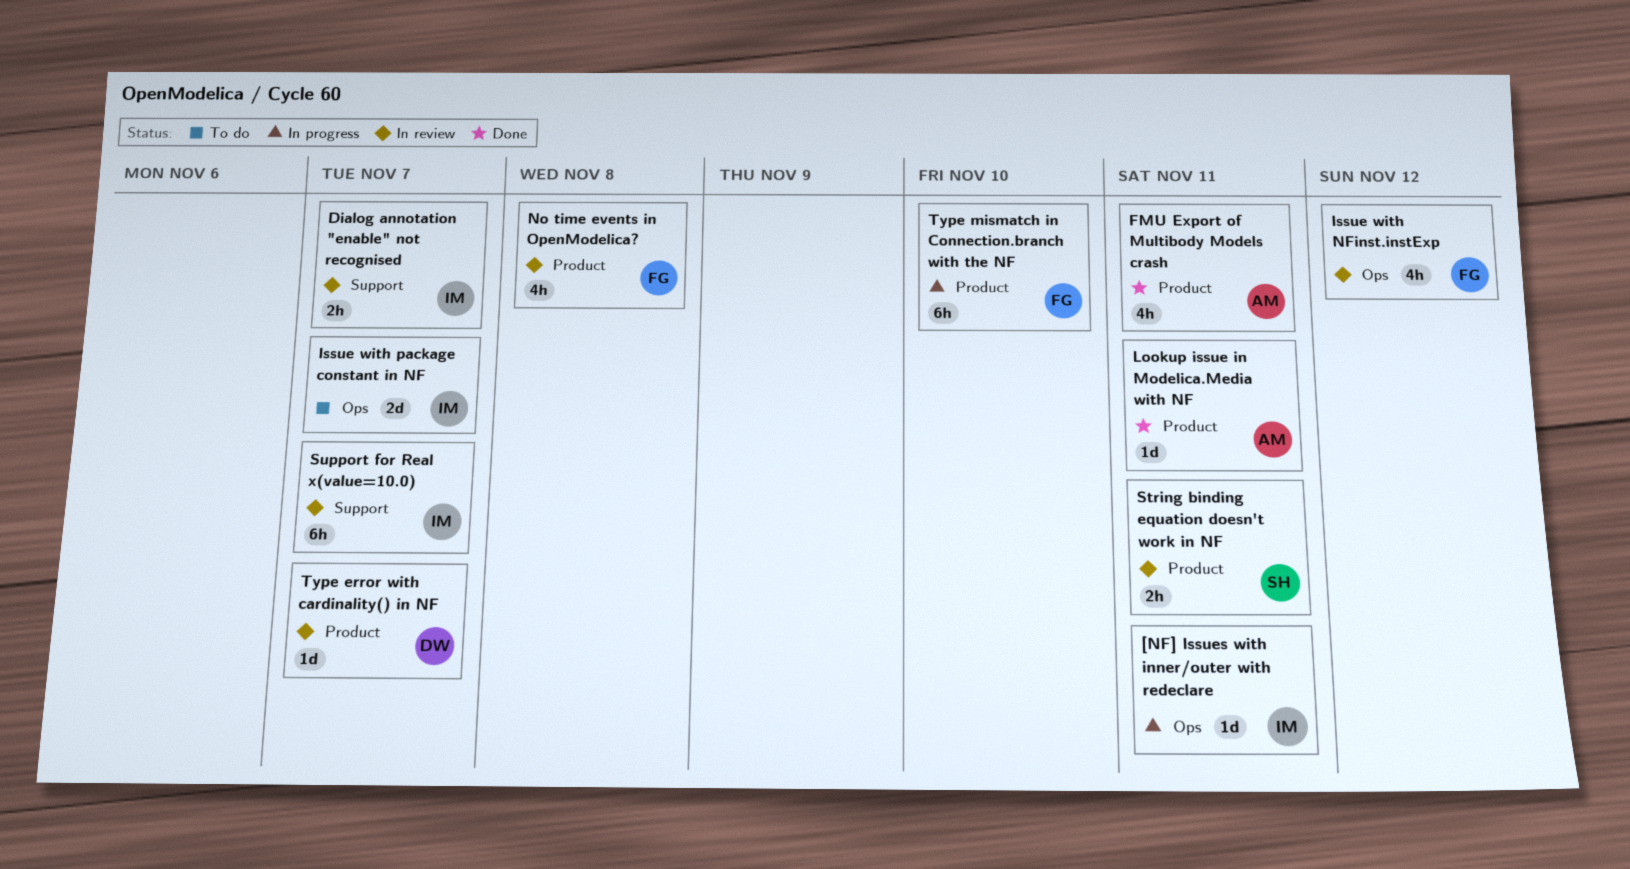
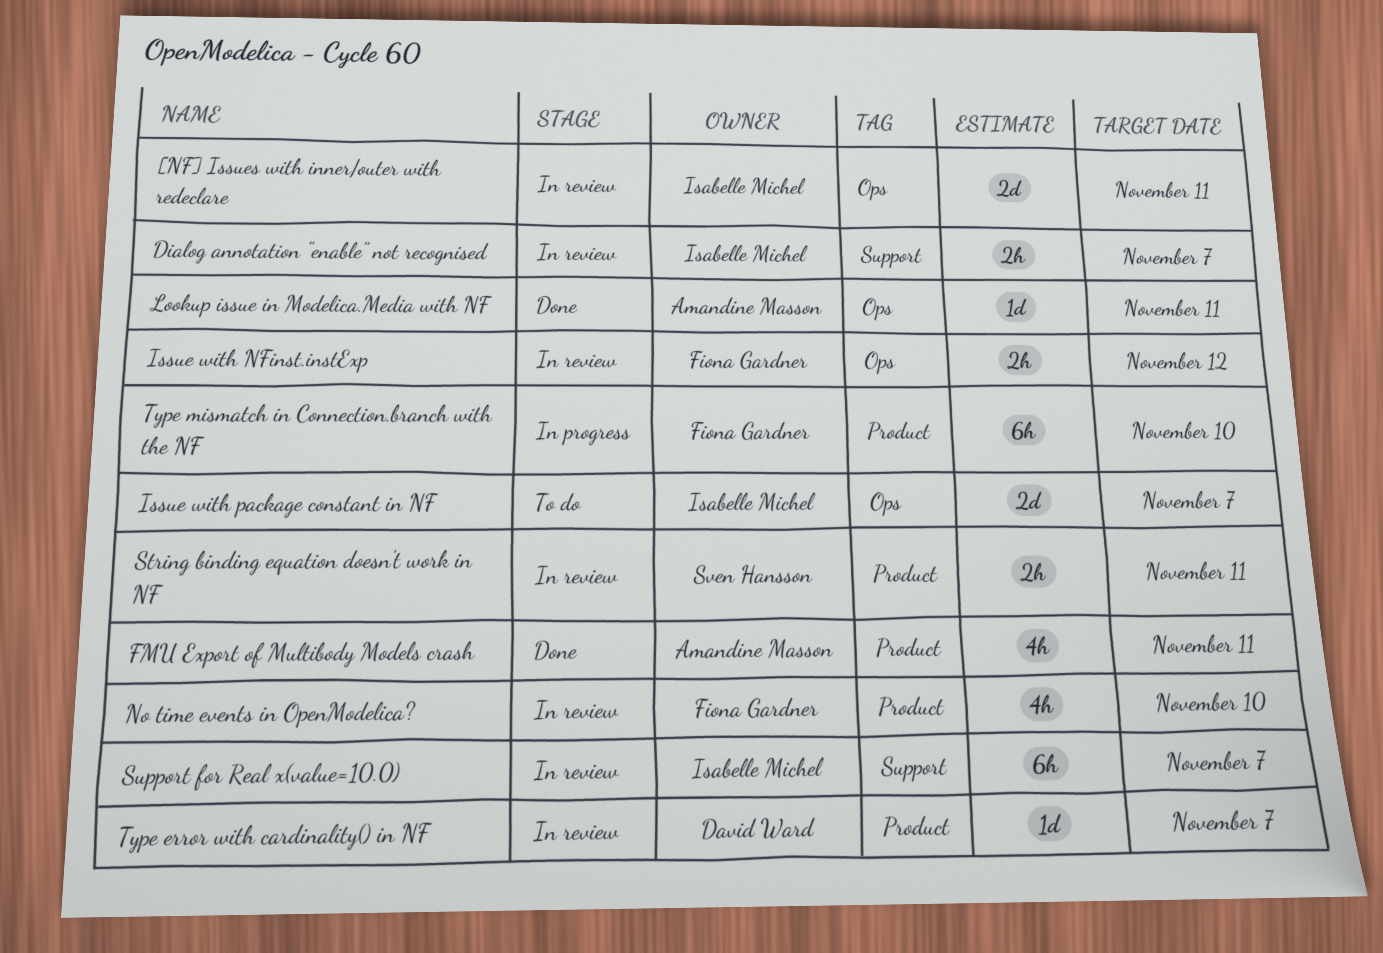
[NF] Issues with inner/outer with redeclare, status: In progress -> In review
[NF] Issues with inner/outer with redeclare, estimate: 1d -> 2d
Issue with NFinst.instExp, estimate: 4h -> 2h
Lookup issue in Modelica.Media with NF, label: Product -> Ops
No time events in OpenModelica?, due: Nov 8 -> Nov 10

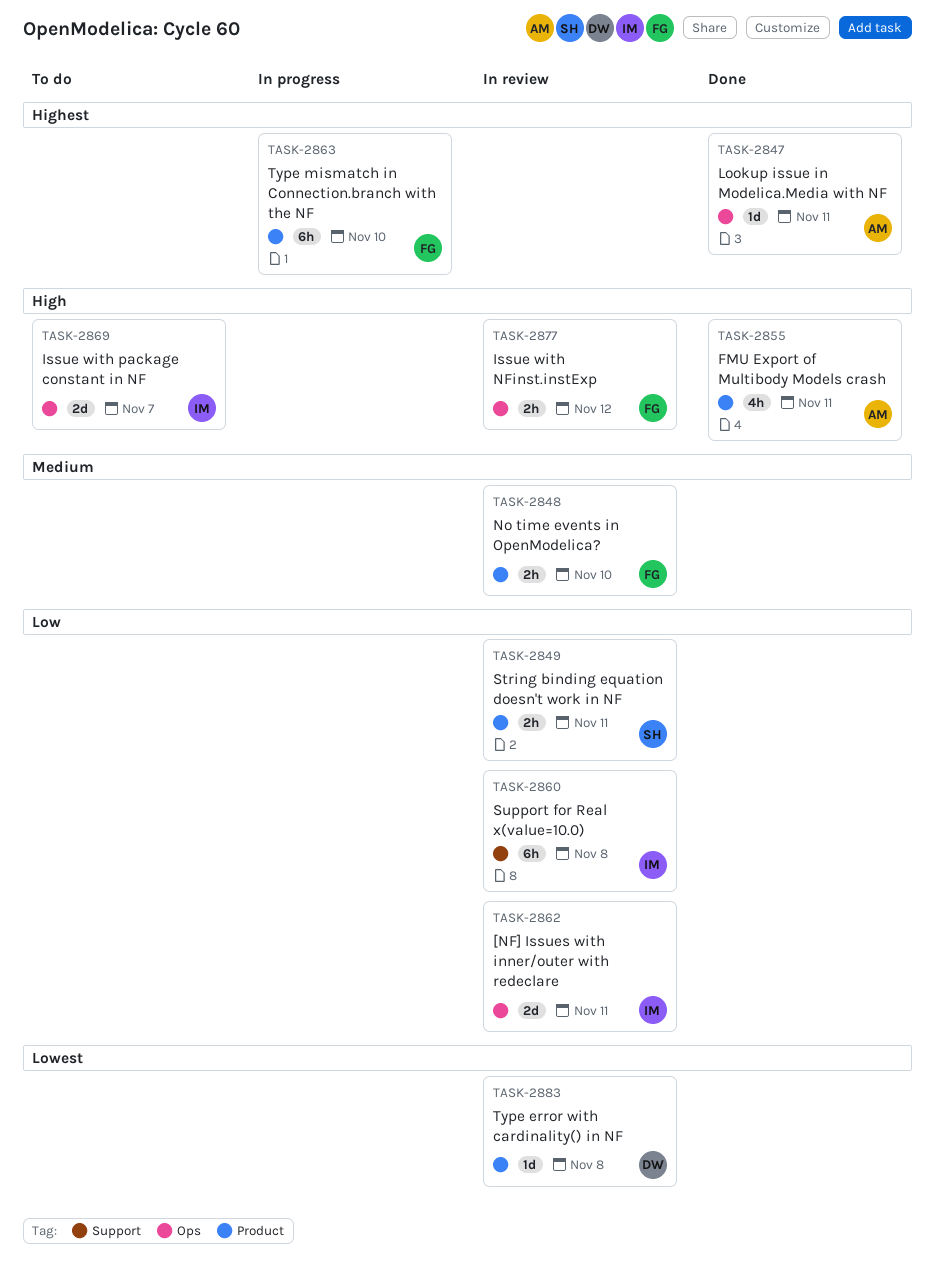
Dialog annotation "enable" not recognised: present -> none
No time events in OpenModelica?, estimate: 4h -> 2h
Support for Real x(value=10.0), due: Nov 7 -> Nov 8
Type error with cardinality() in NF, due: Nov 7 -> Nov 8

